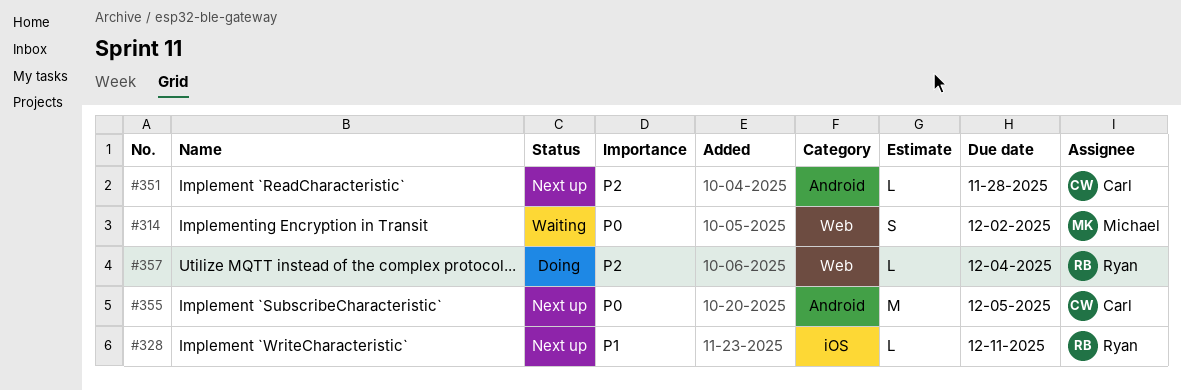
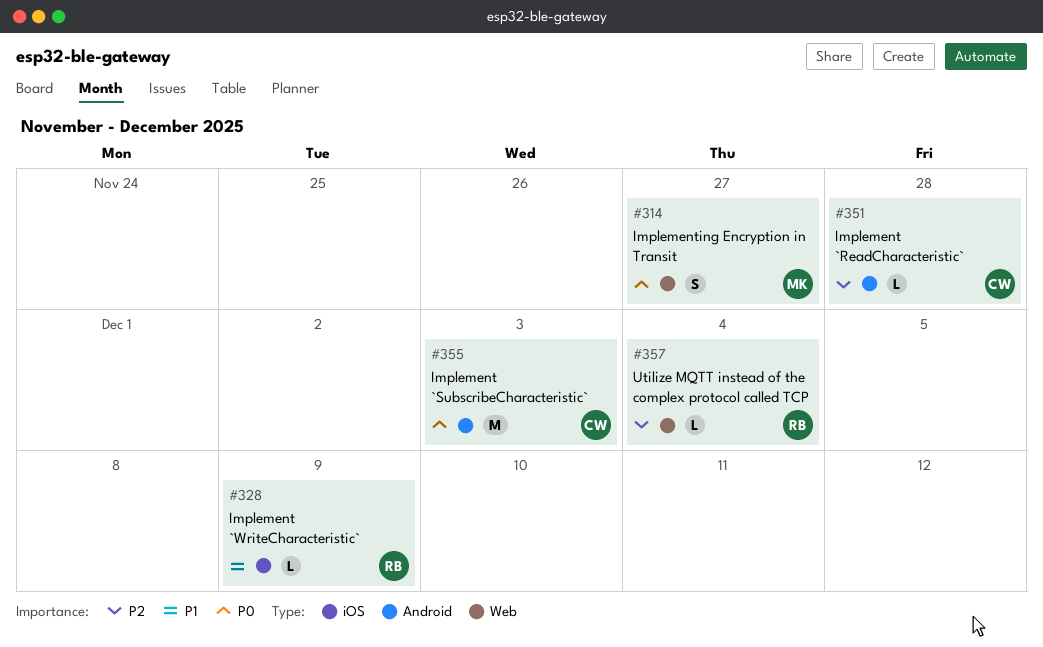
#314, due: Dec 2 -> Nov 27
#328, due: Dec 11 -> Dec 9
#355, due: Dec 5 -> Dec 3

